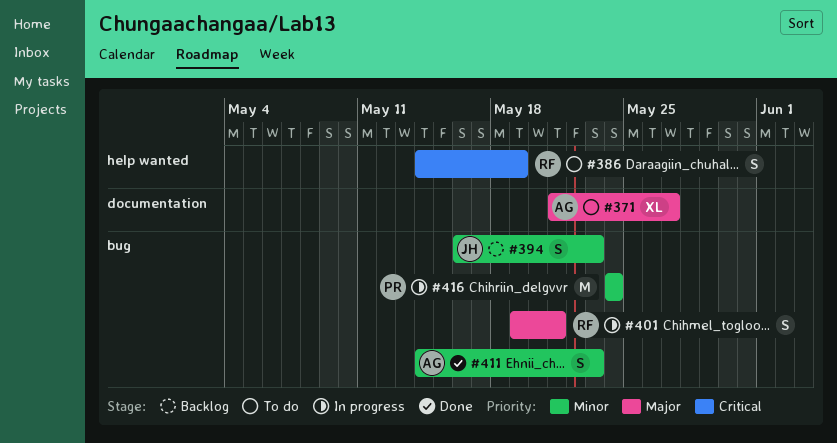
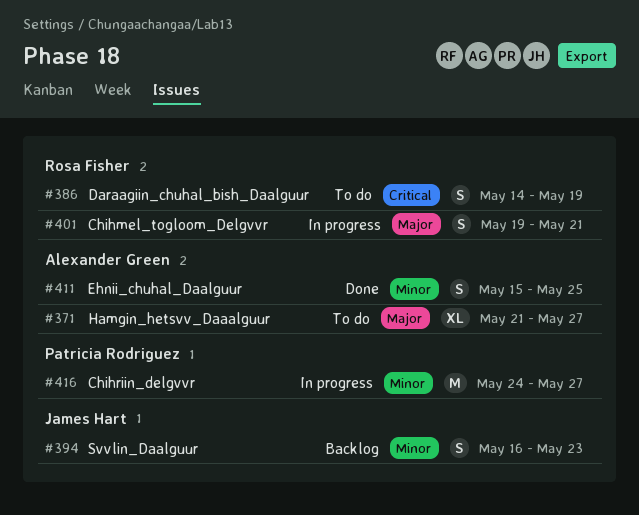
#411, start: May 14 -> May 15
#411, due: May 23 -> May 25
#416, due: May 24 -> May 27

